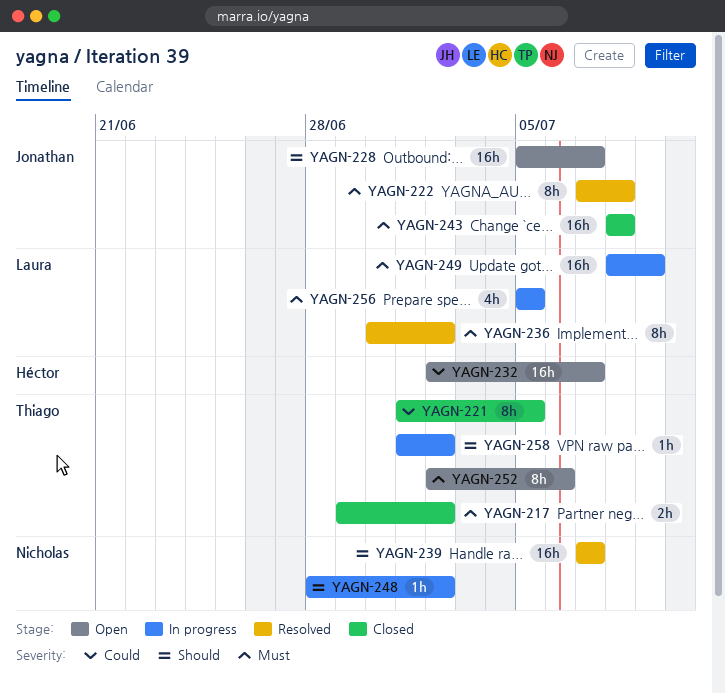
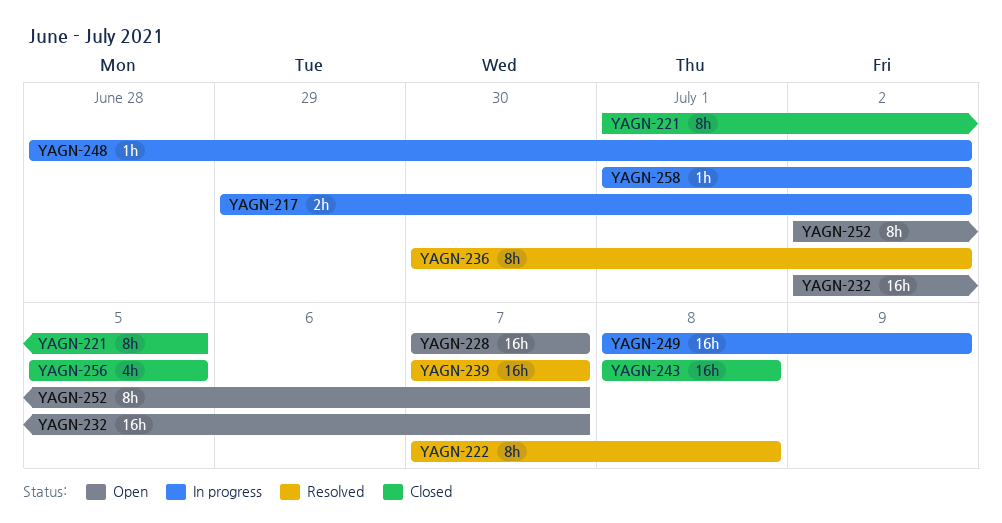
YAGN-217, status: Closed -> In progress
YAGN-228, start: Jul 5 -> Jul 7
YAGN-252, due: Jul 6 -> Jul 7
YAGN-256, status: In progress -> Closed

